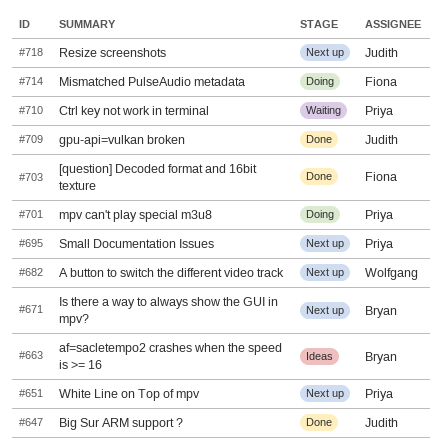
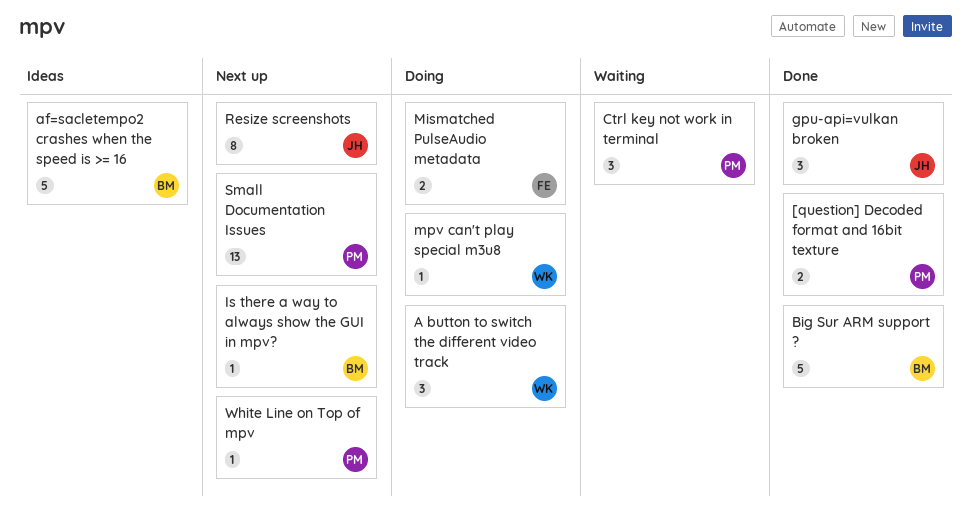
[question] Decoded format and 16bit texture, owner: Fiona -> Priya
A button to switch the different video track, status: Next up -> Doing
Big Sur ARM support ?, owner: Judith -> Bryan
mpv can't play special m3u8, owner: Priya -> Wolfgang

